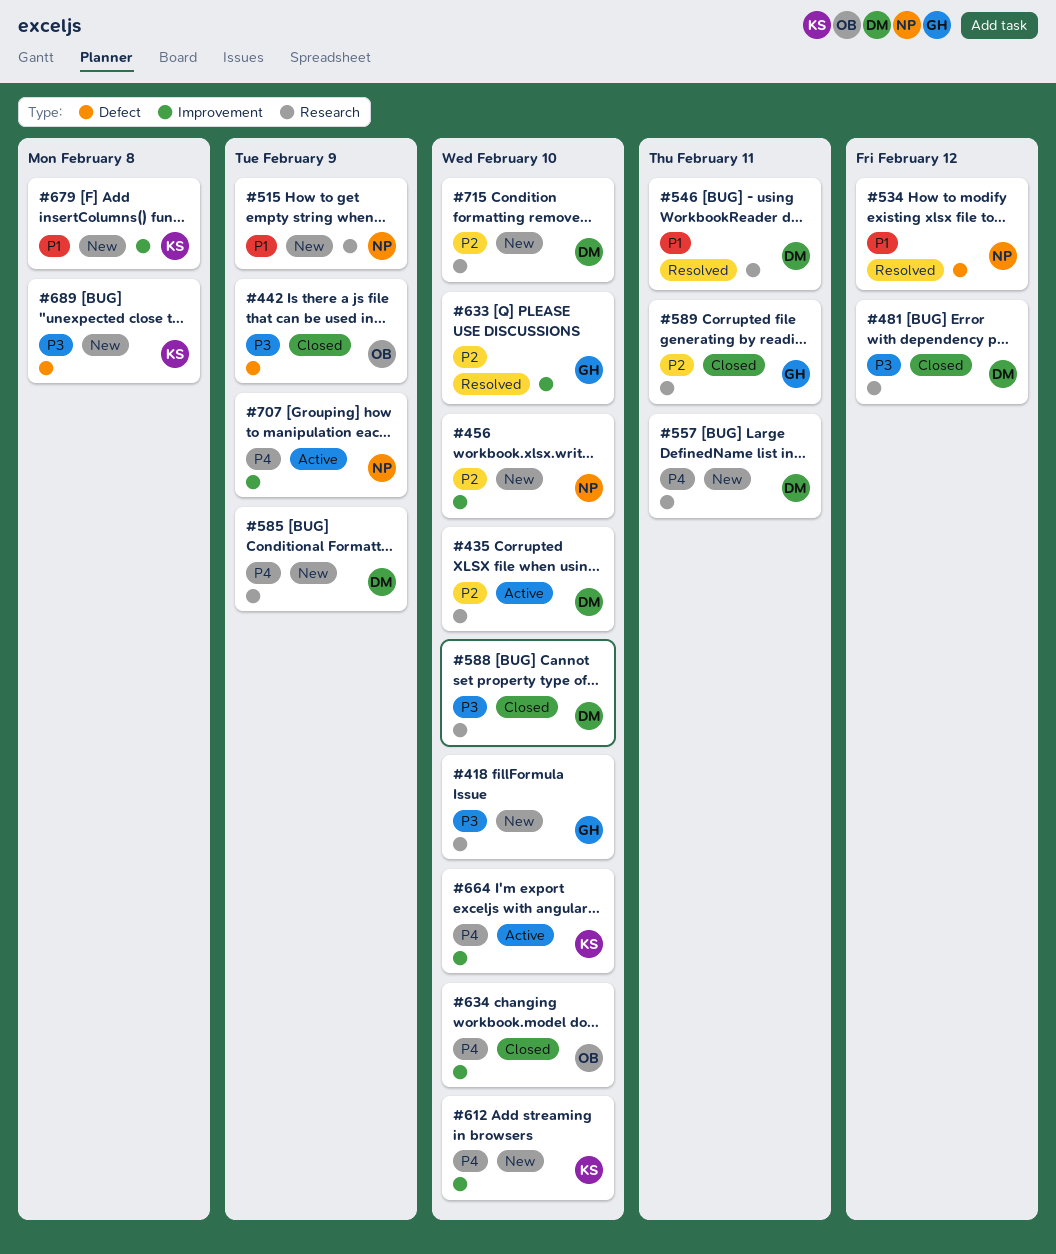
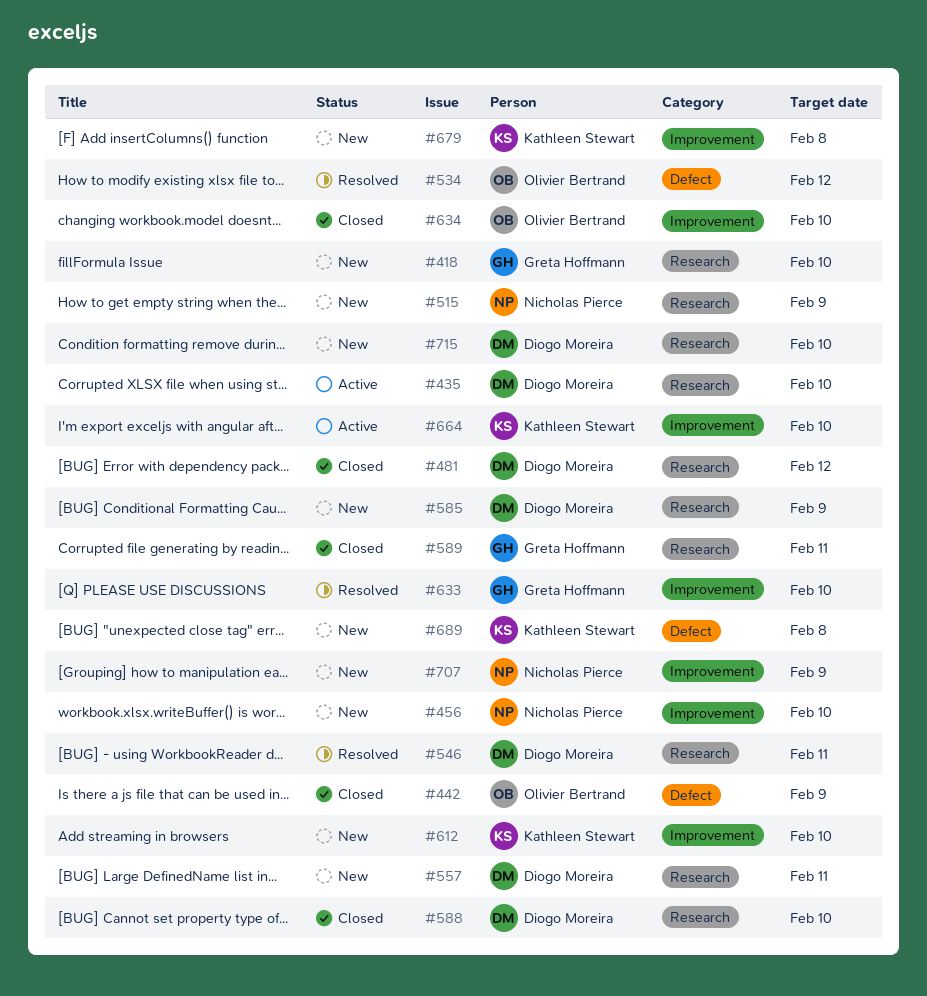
#534, owner: Nicholas Pierce -> Olivier Bertrand
#707, status: Active -> New

